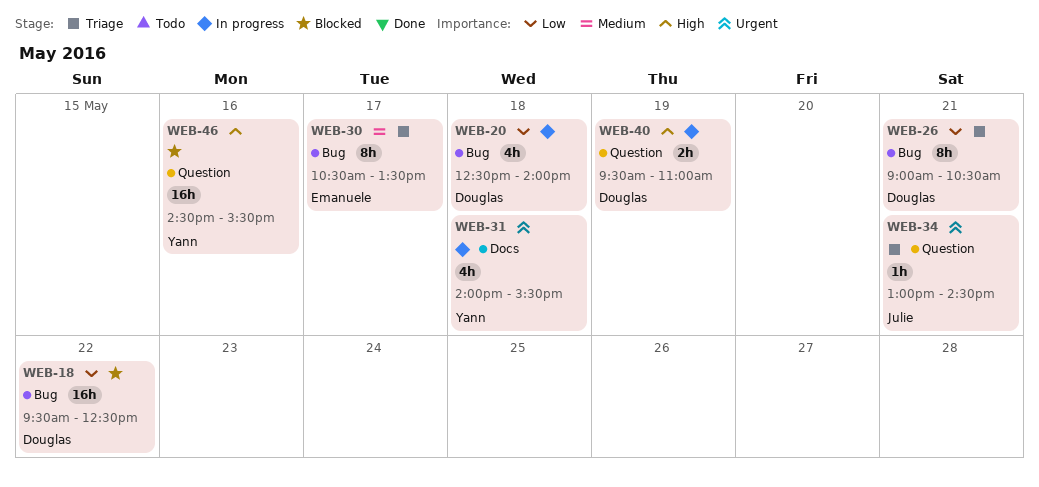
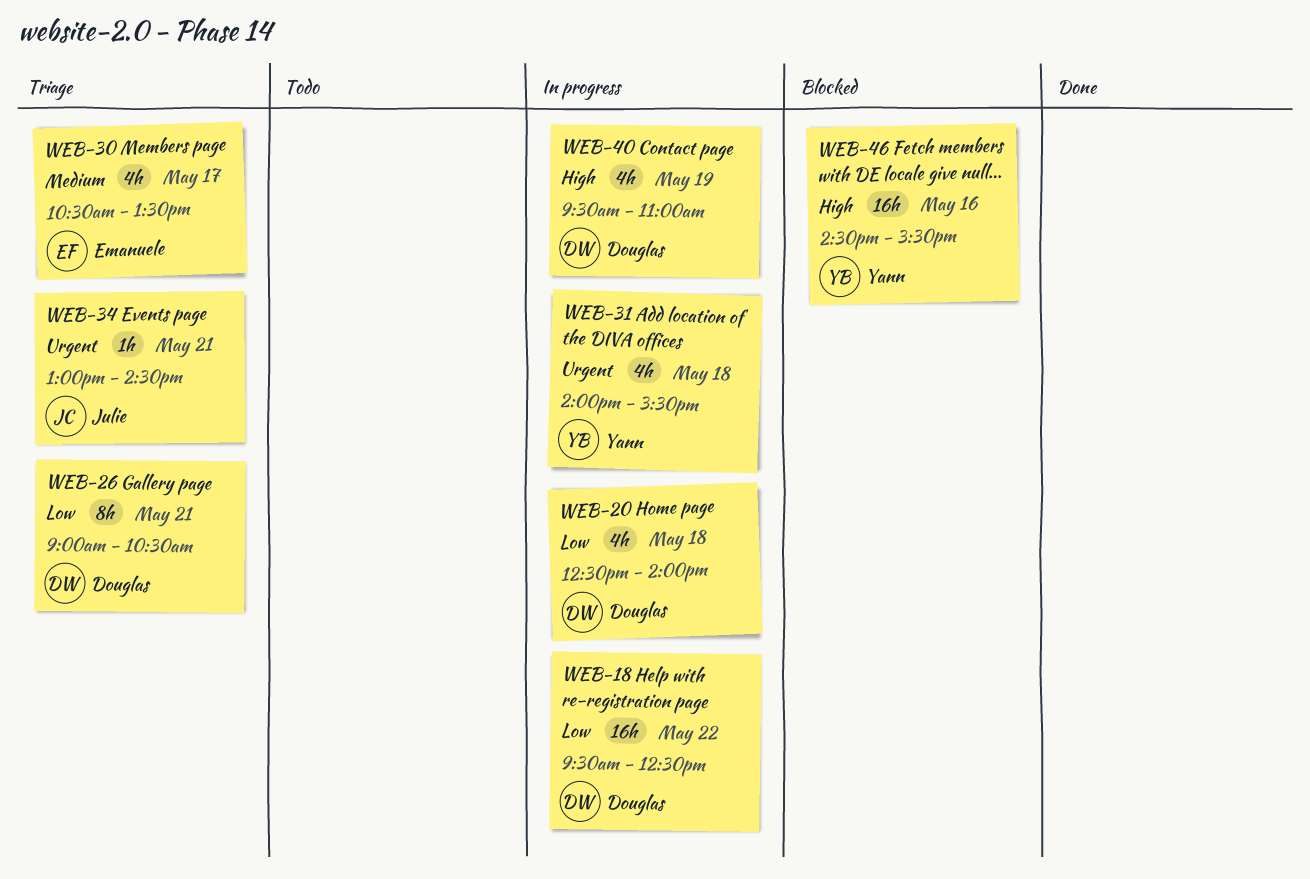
WEB-18, status: Blocked -> In progress
WEB-30, estimate: 8h -> 4h
WEB-40, estimate: 2h -> 4h

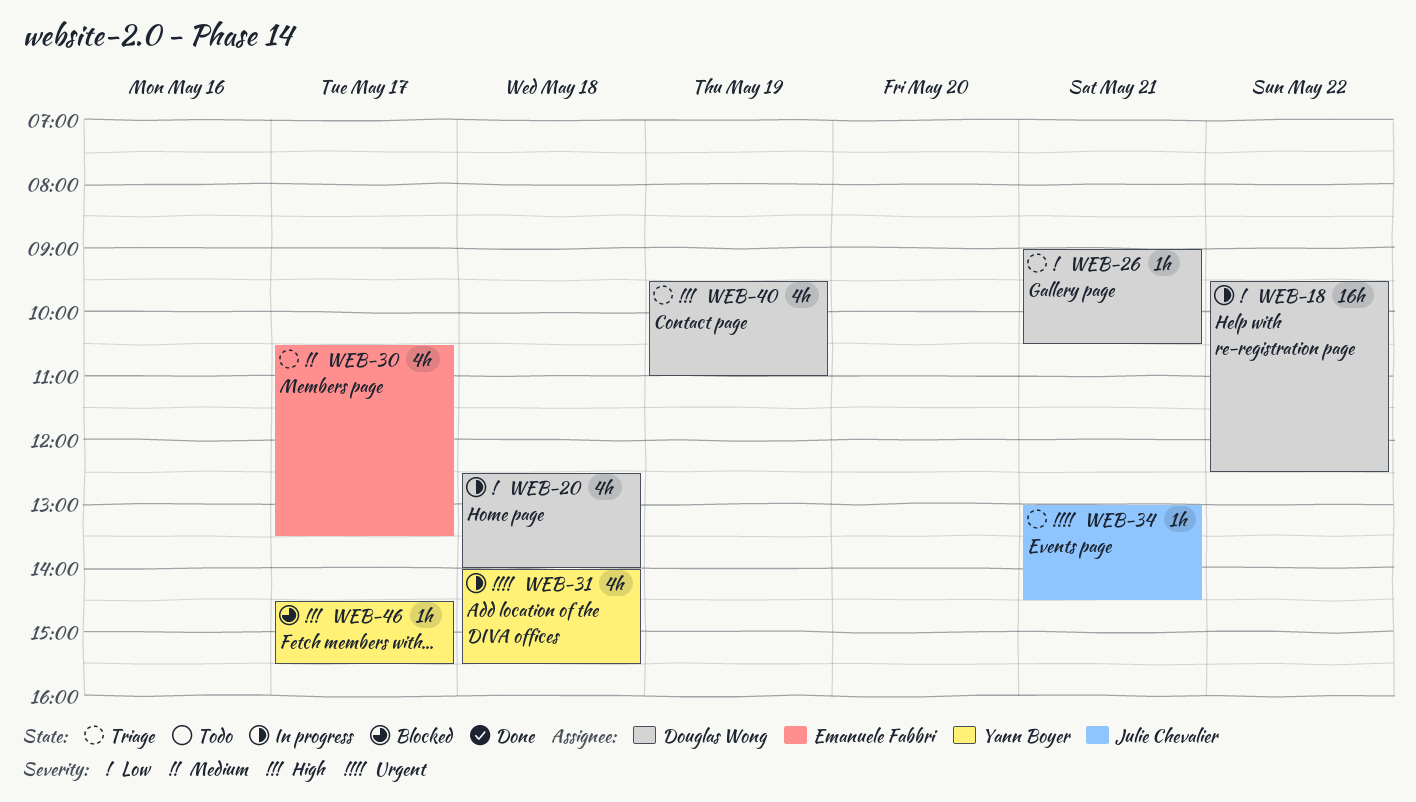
WEB-26, estimate: 8h -> 1h
WEB-40, status: In progress -> Triage
WEB-46, estimate: 16h -> 1h
WEB-46, day: May 16 -> May 17

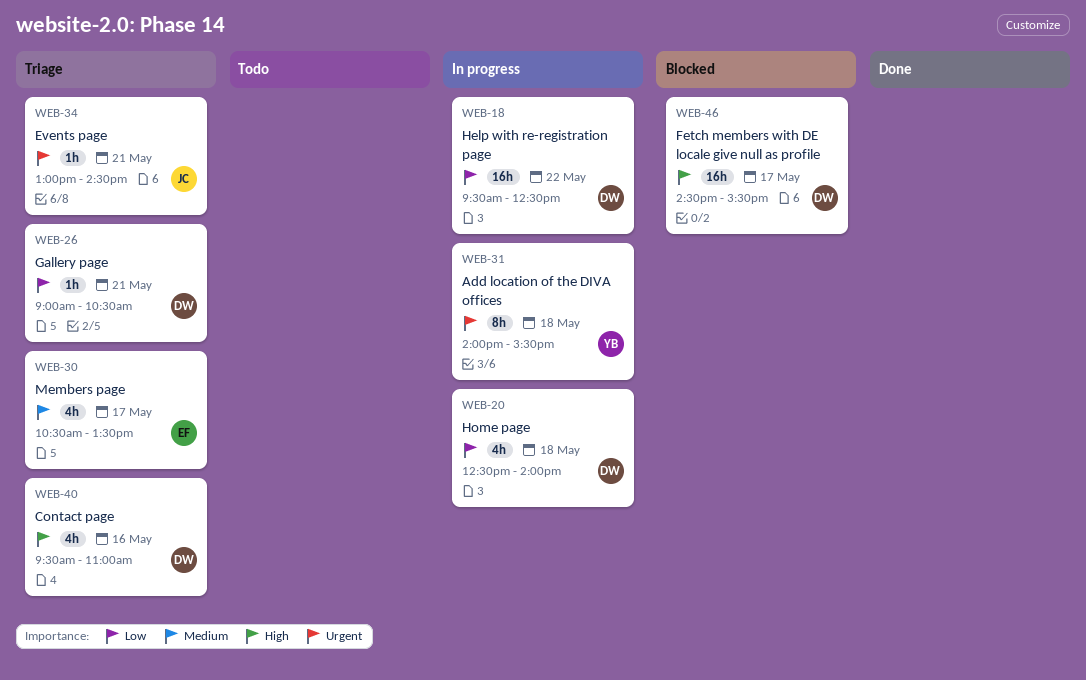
WEB-31, estimate: 4h -> 8h
WEB-40, day: May 19 -> May 16
WEB-46, owner: Yann Boyer -> Douglas Wong
WEB-46, estimate: 1h -> 16h

